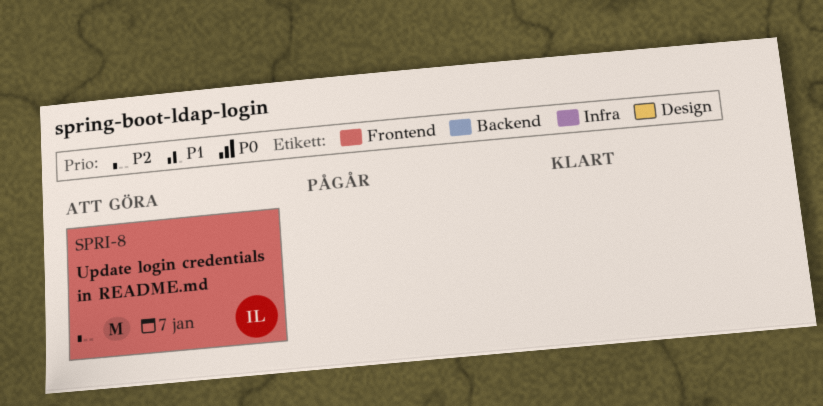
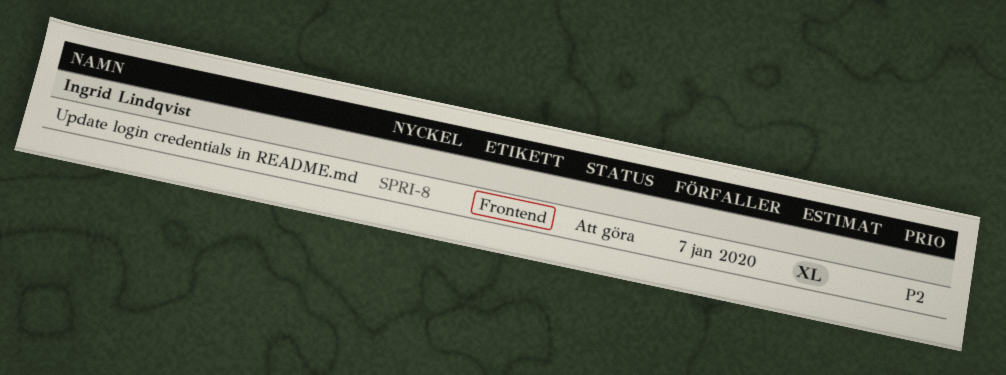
SPRI-8, estimate: M -> XL

